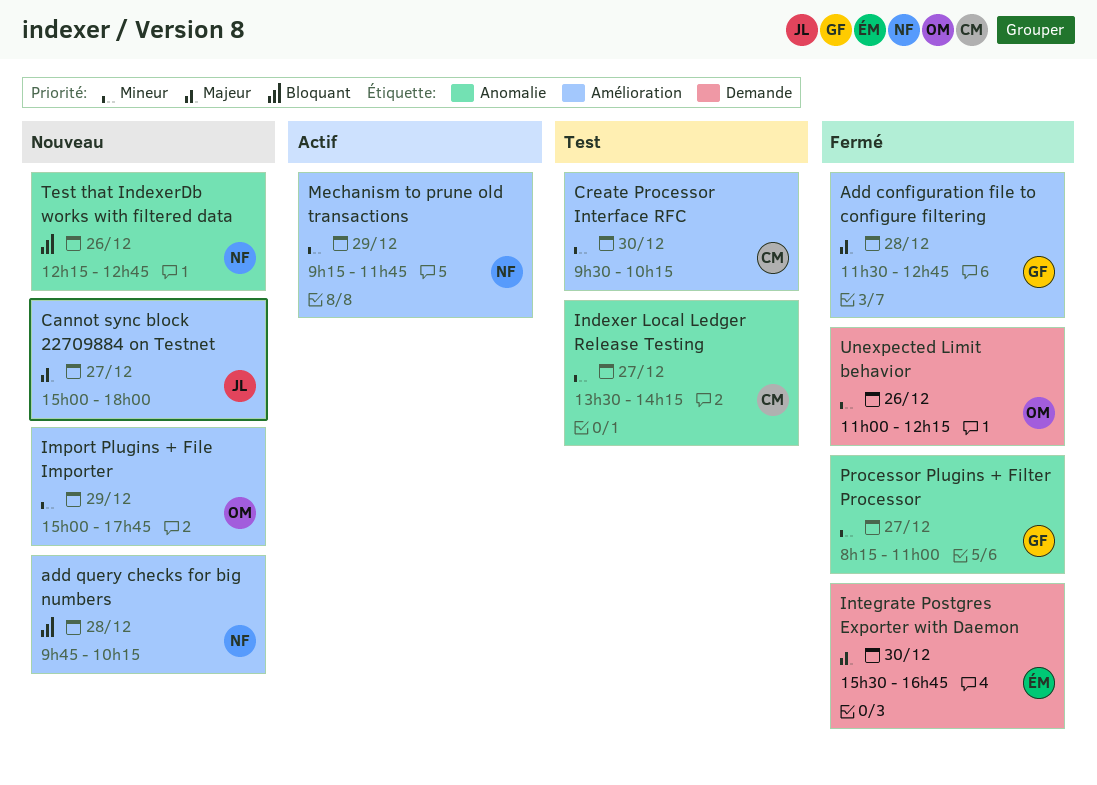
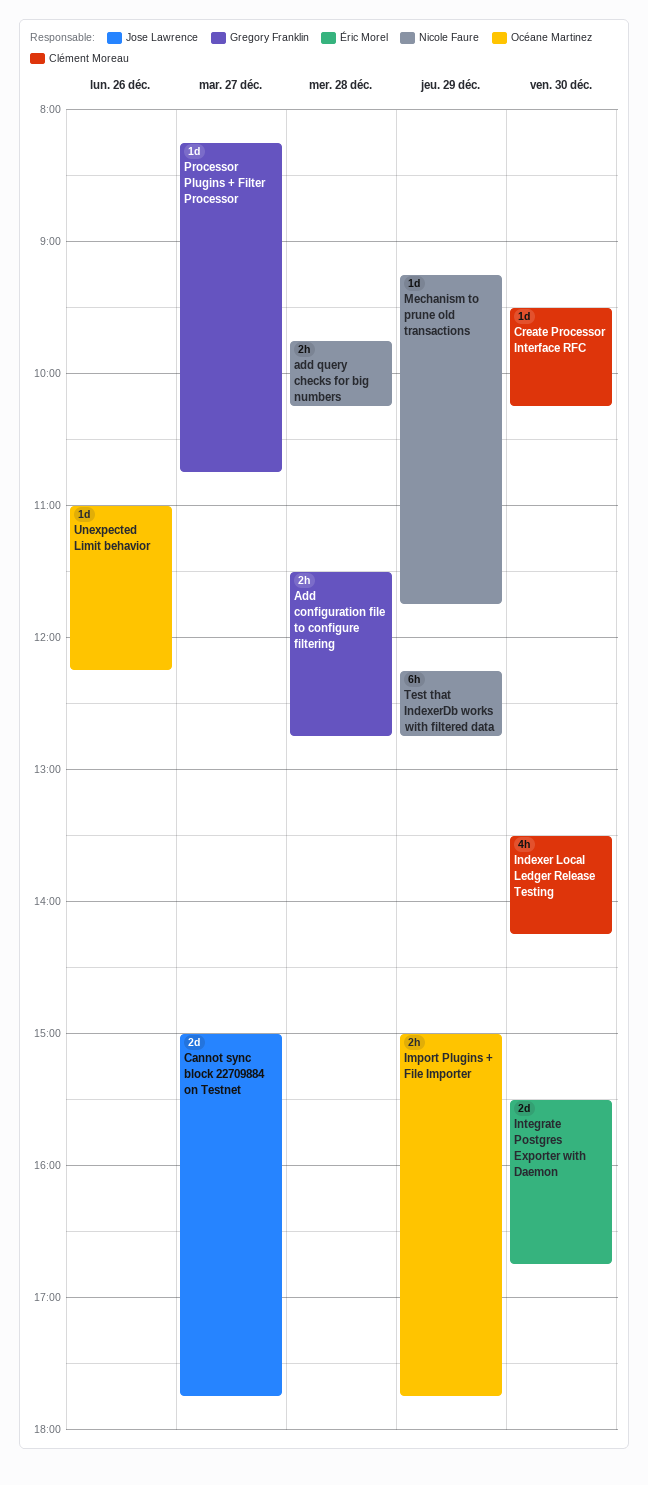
Cannot sync block 22709884 on Testnet, ends: 18:00 -> 17:45
Indexer Local Ledger Release Testing, day: Dec 27 -> Dec 30
Processor Plugins + Filter Processor, ends: 11:00 -> 10:45
Test that IndexerDb works with filtered data, day: Dec 26 -> Dec 29

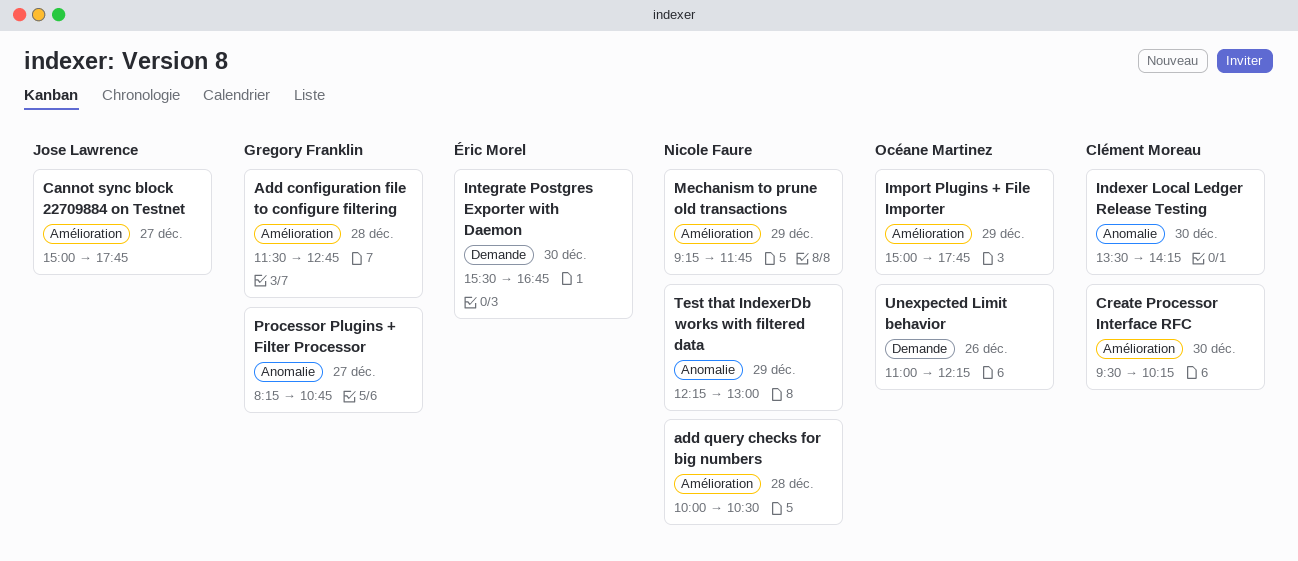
add query checks for big numbers, begins: 09:45 -> 10:00
add query checks for big numbers, ends: 10:15 -> 10:30
Test that IndexerDb works with filtered data, ends: 12:45 -> 13:00

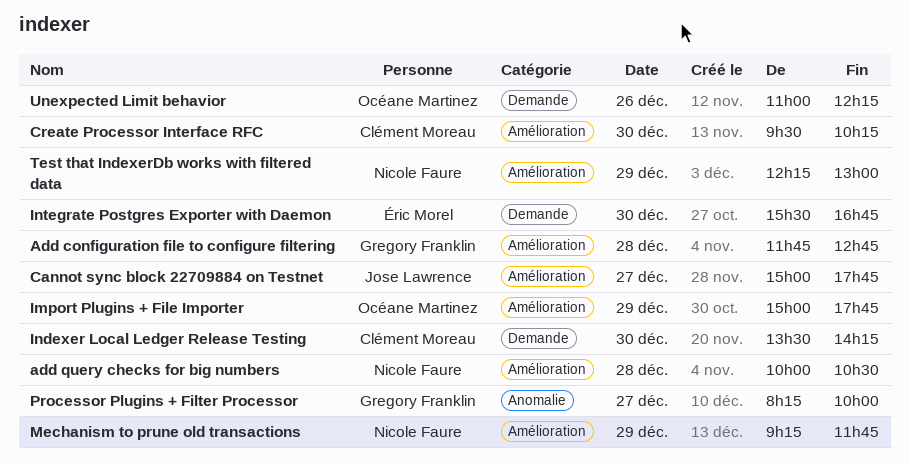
Add configuration file to configure filtering, begins: 11:30 -> 11:45
Indexer Local Ledger Release Testing, label: Anomalie -> Demande
Processor Plugins + Filter Processor, ends: 10:45 -> 10:00
Test that IndexerDb works with filtered data, label: Anomalie -> Amélioration

